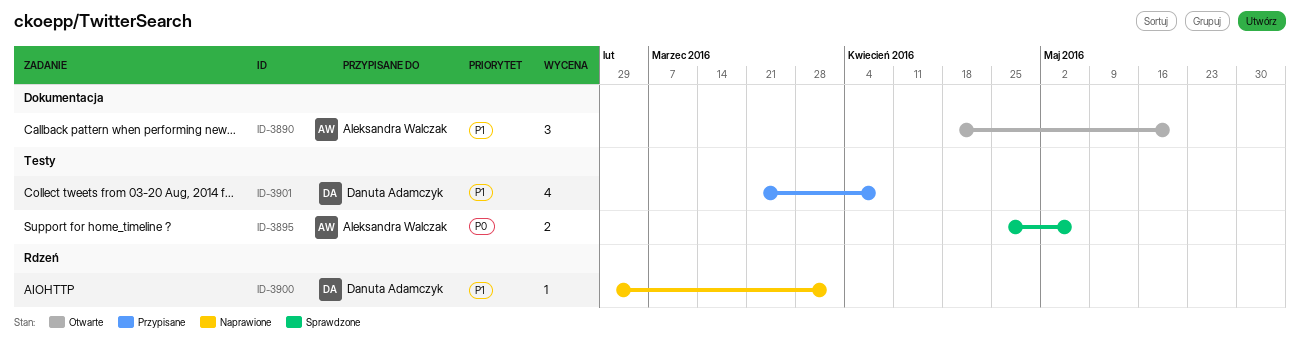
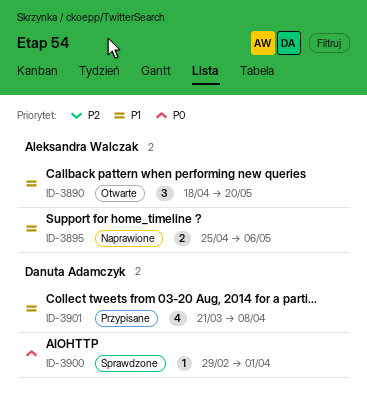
ID-3895, status: Sprawdzone -> Naprawione
ID-3895, priority: P0 -> P1
ID-3900, status: Naprawione -> Sprawdzone
ID-3900, priority: P1 -> P0

